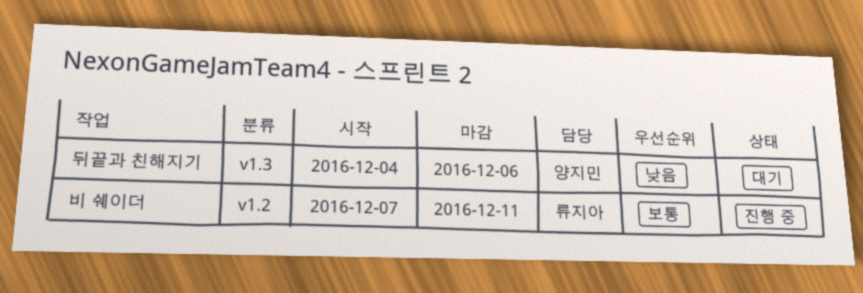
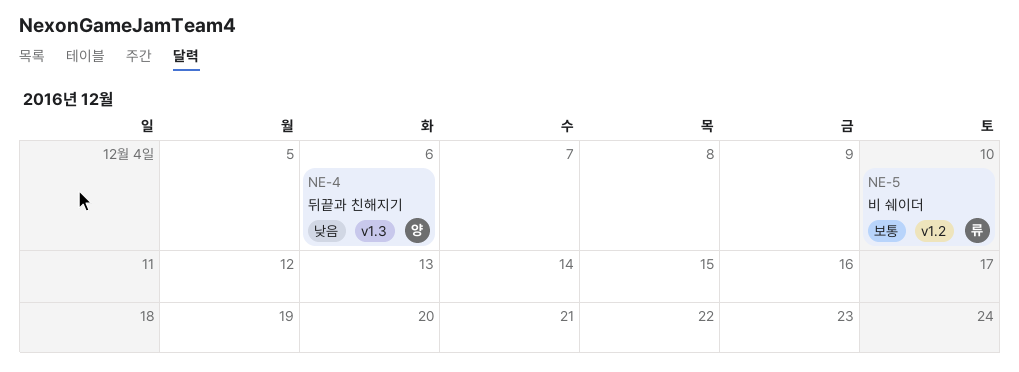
비 쉐이더, due: Dec 11 -> Dec 10

